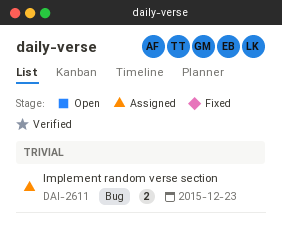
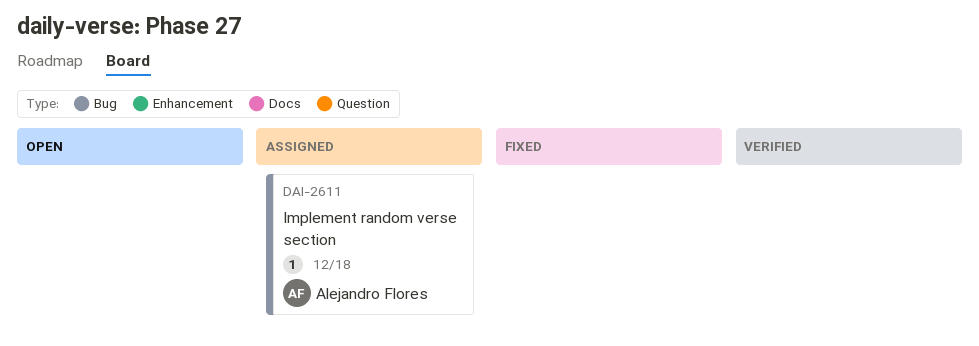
DAI-2611, estimate: 2 -> 1
DAI-2611, due: Dec 23 -> Dec 18

